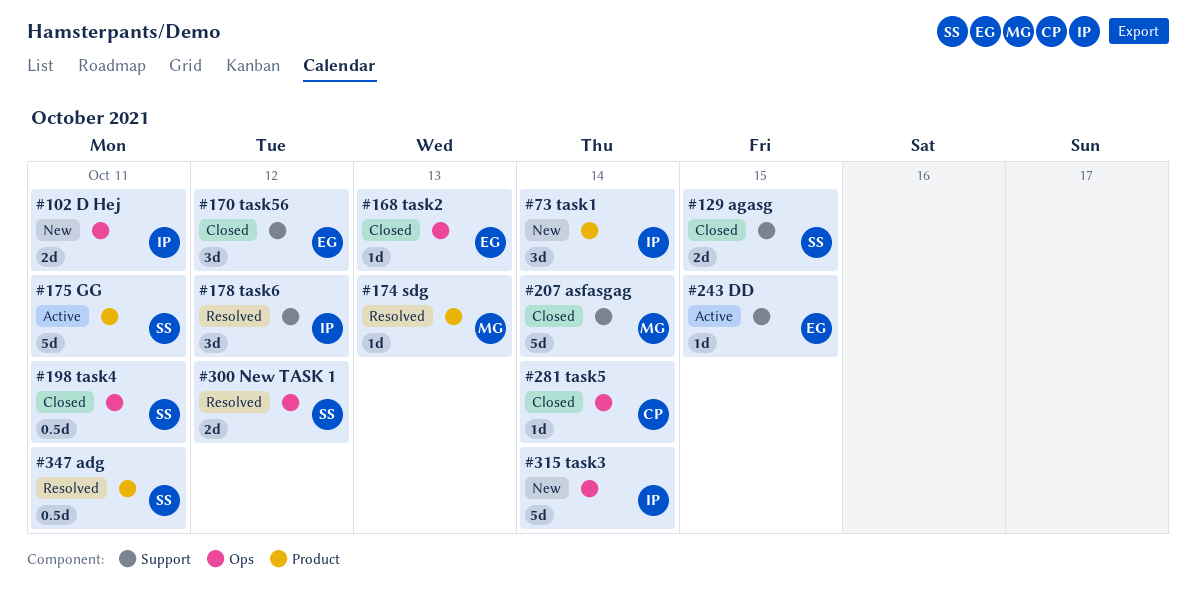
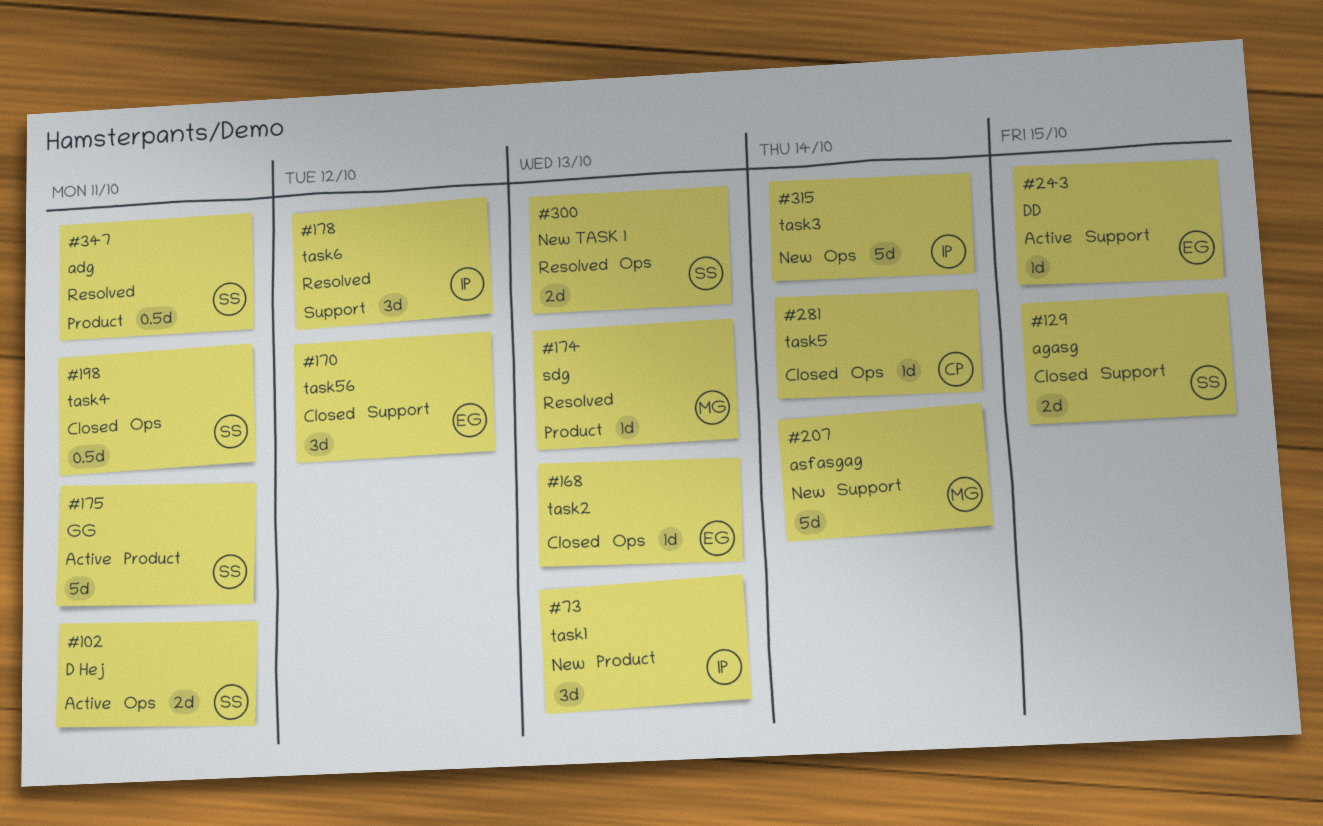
#73, due: Oct 14 -> Oct 13
#102, status: New -> Active
#102, owner: IP -> SS
#207, status: Closed -> New
#300, due: Oct 12 -> Oct 13

